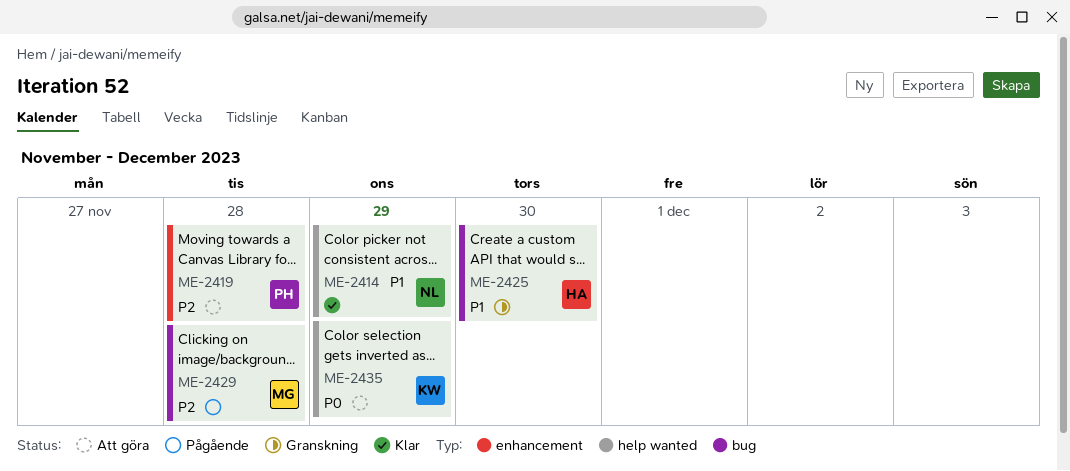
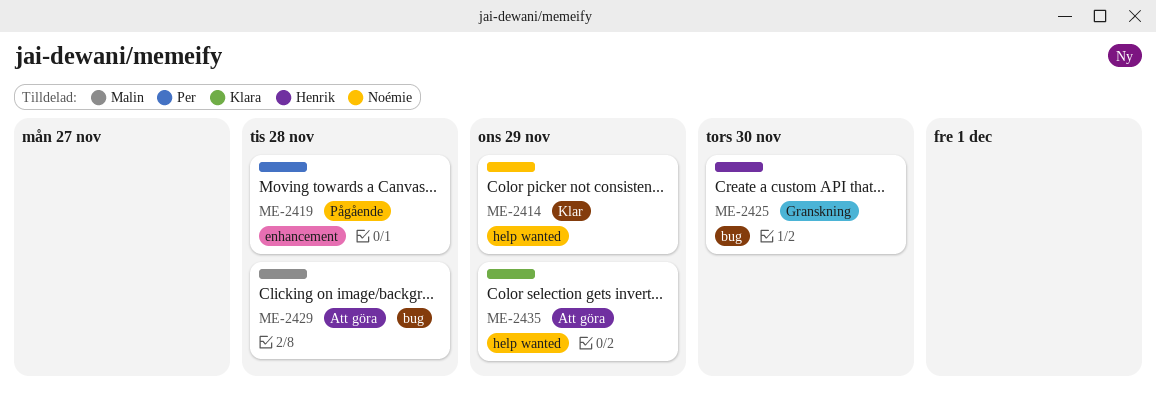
ME-2419, status: Att göra -> Pågående
ME-2429, status: Pågående -> Att göra

